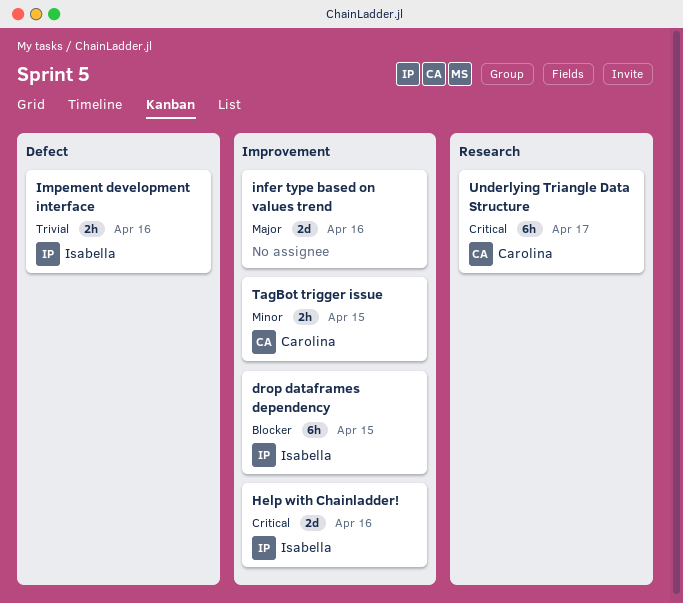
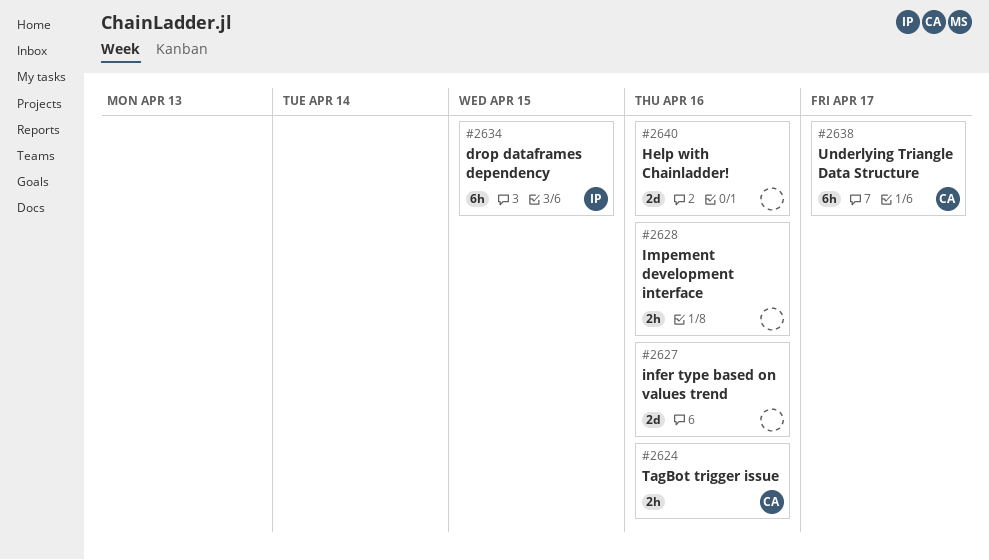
Help with Chainladder!, owner: Isabella -> none
Impement development interface, owner: Isabella -> none
TagBot trigger issue, due: Apr 15 -> Apr 16

